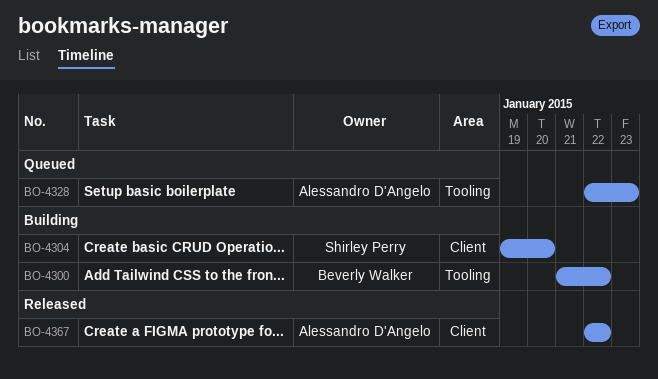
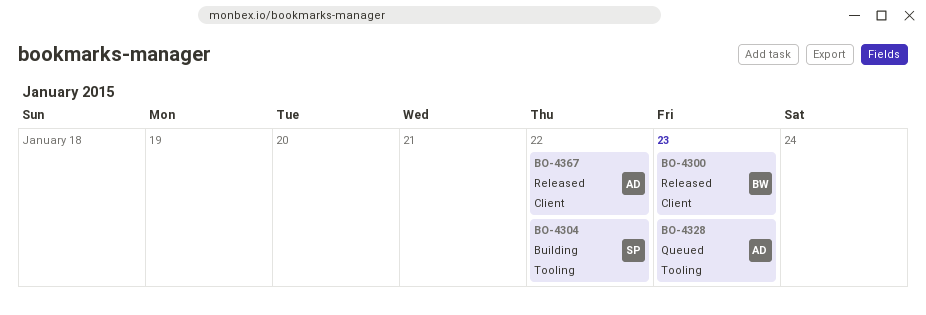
BO-4300, status: Building -> Released
BO-4300, label: Tooling -> Client
BO-4300, due: Jan 22 -> Jan 23
BO-4304, label: Client -> Tooling
BO-4304, due: Jan 20 -> Jan 22

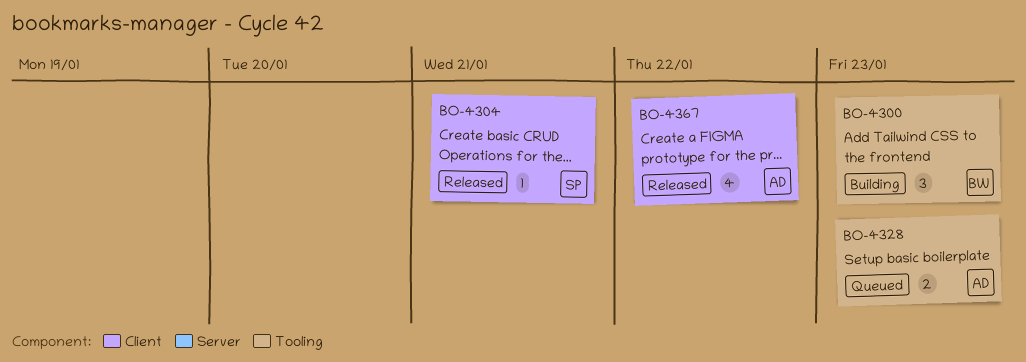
BO-4300, status: Released -> Building
BO-4300, label: Client -> Tooling
BO-4304, status: Building -> Released
BO-4304, label: Tooling -> Client
BO-4304, due: Jan 22 -> Jan 21

